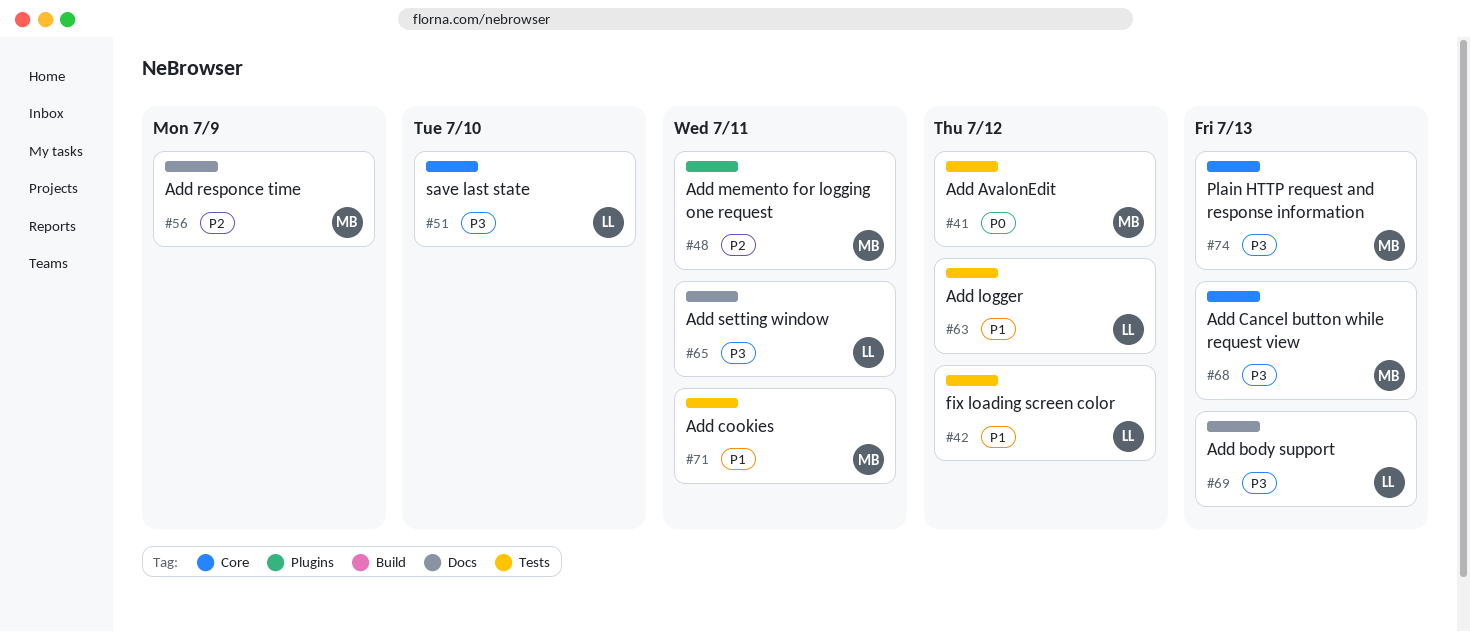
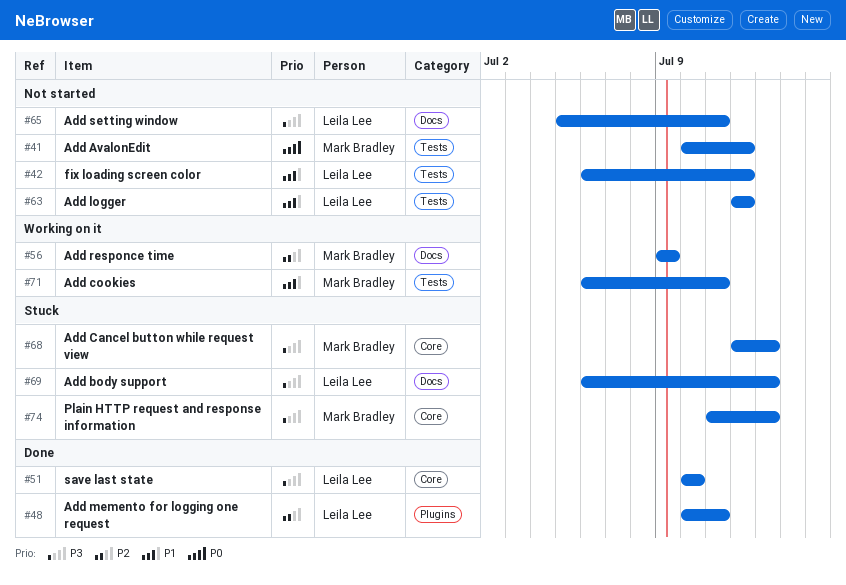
#48, owner: Mark Bradley -> Leila Lee

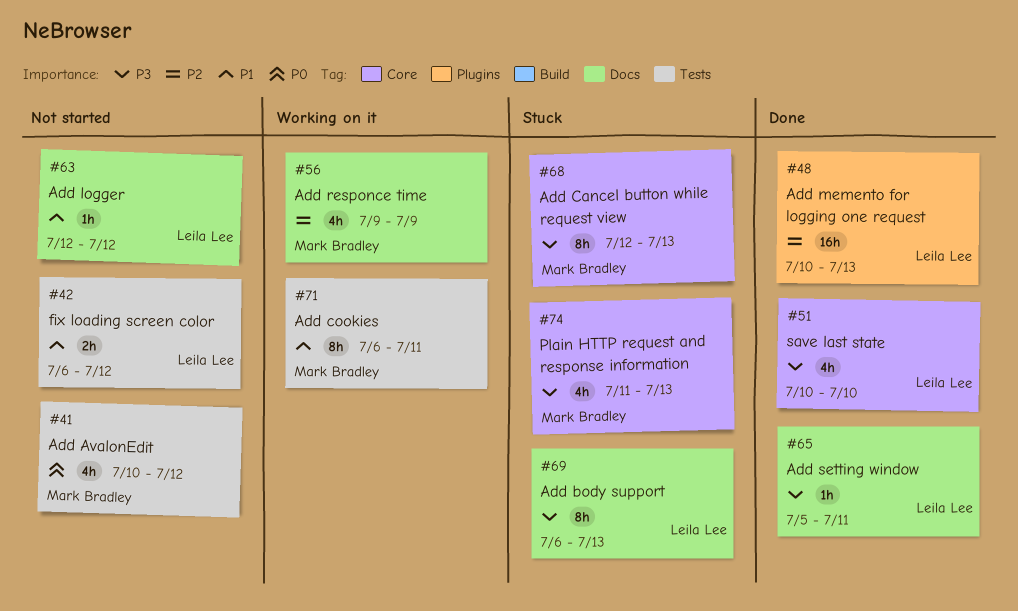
#48, due: Jul 11 -> Jul 13
#63, label: Tests -> Docs
#65, status: Not started -> Done

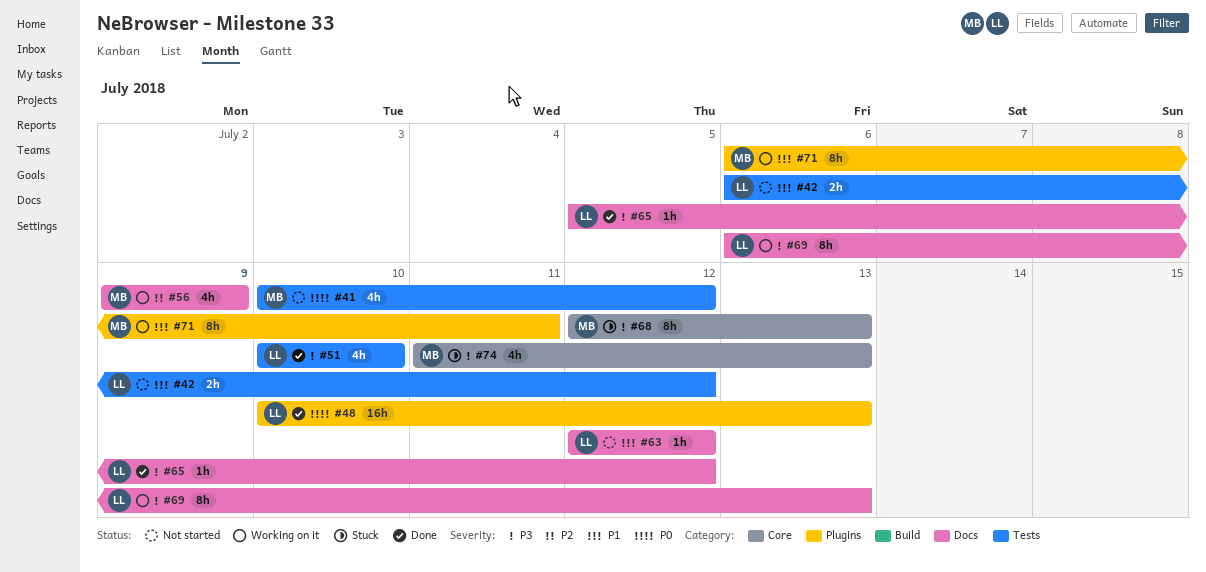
#48, priority: P2 -> P0
#51, label: Core -> Tests
#65, due: Jul 11 -> Jul 12
#69, status: Stuck -> Working on it
#71, label: Tests -> Plugins

